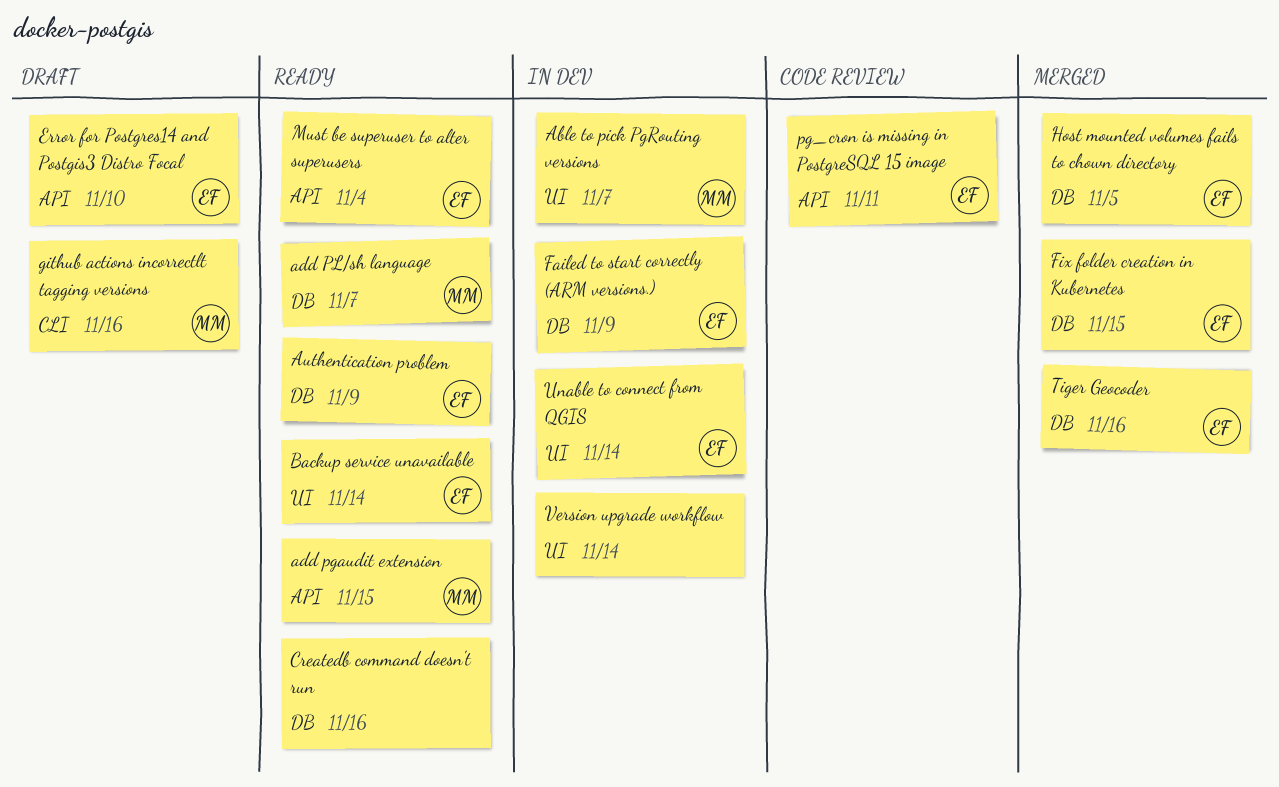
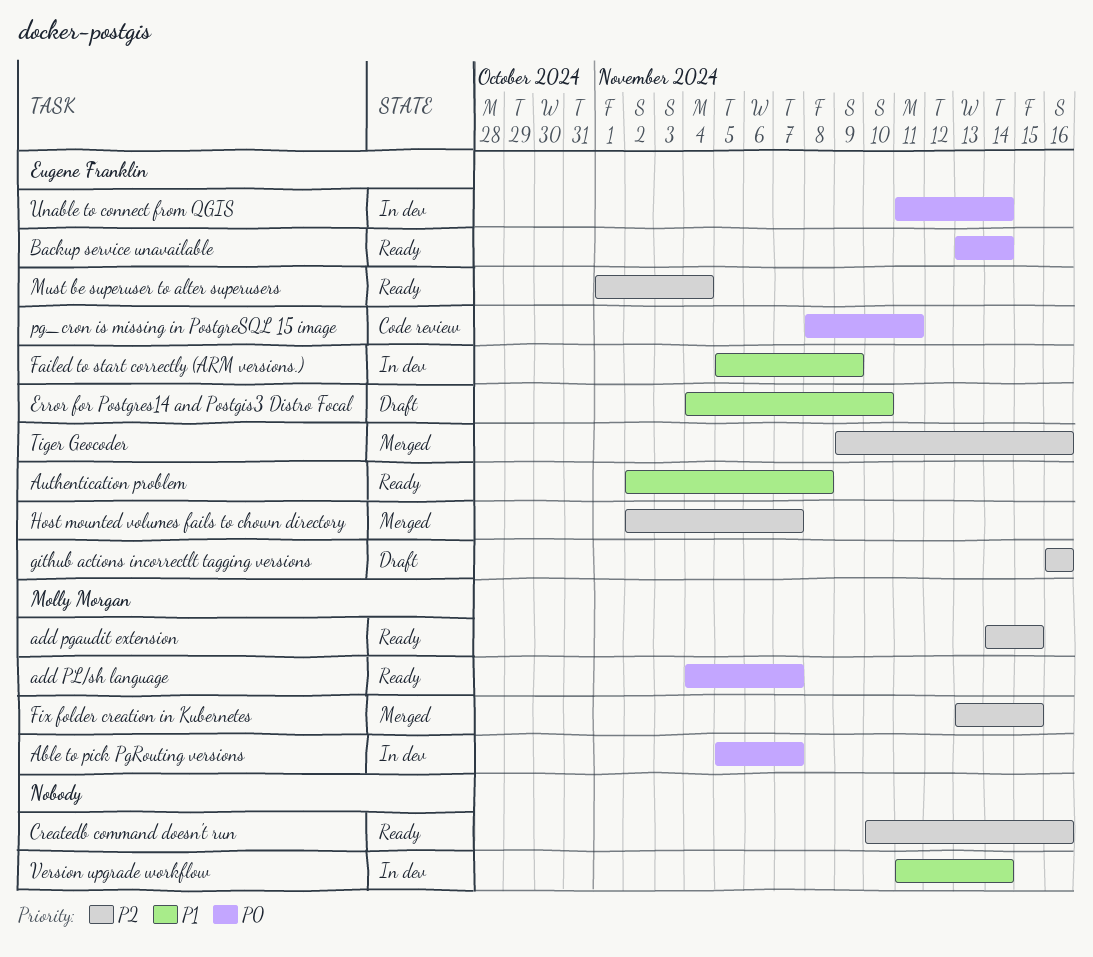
Authentication problem, due: Nov 9 -> Nov 8
Fix folder creation in Kubernetes, owner: Eugene Franklin -> Molly Morgan
github actions incorrectlt tagging versions, owner: Molly Morgan -> Eugene Franklin
Host mounted volumes fails to chown directory, due: Nov 5 -> Nov 7

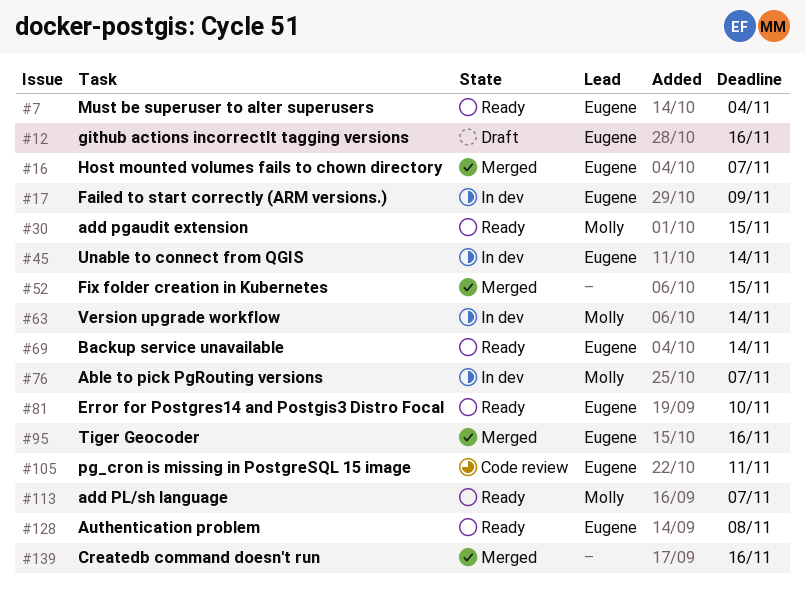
Createdb command doesn't run, status: Ready -> Merged
Error for Postgres14 and Postgis3 Distro Focal, status: Draft -> Ready
Fix folder creation in Kubernetes, owner: Molly Morgan -> none
Version upgrade workflow, owner: none -> Molly Morgan

